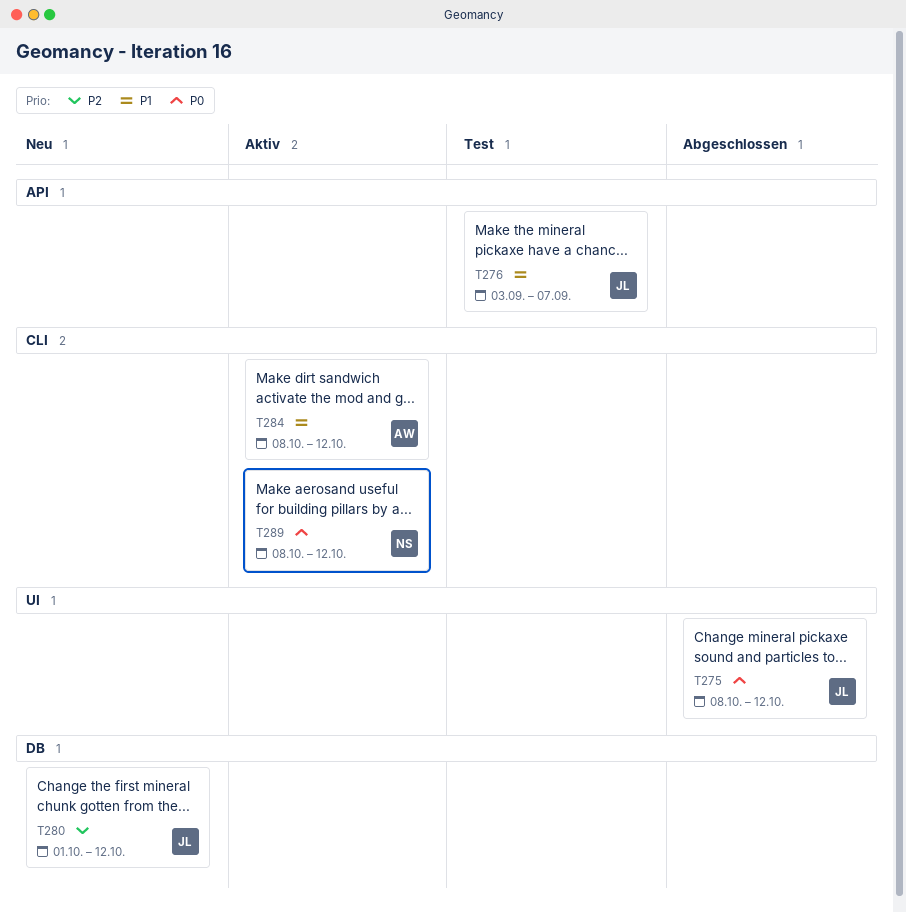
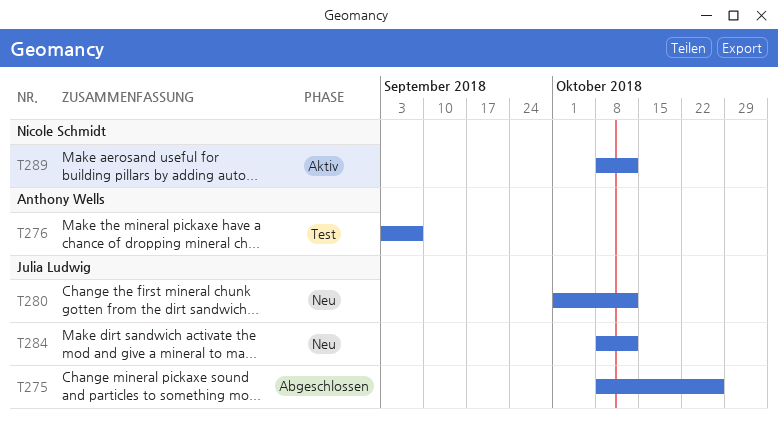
T275, due: Oct 12 -> Oct 26
T276, owner: Julia Ludwig -> Anthony Wells
T284, status: Aktiv -> Neu
T284, owner: Anthony Wells -> Julia Ludwig

